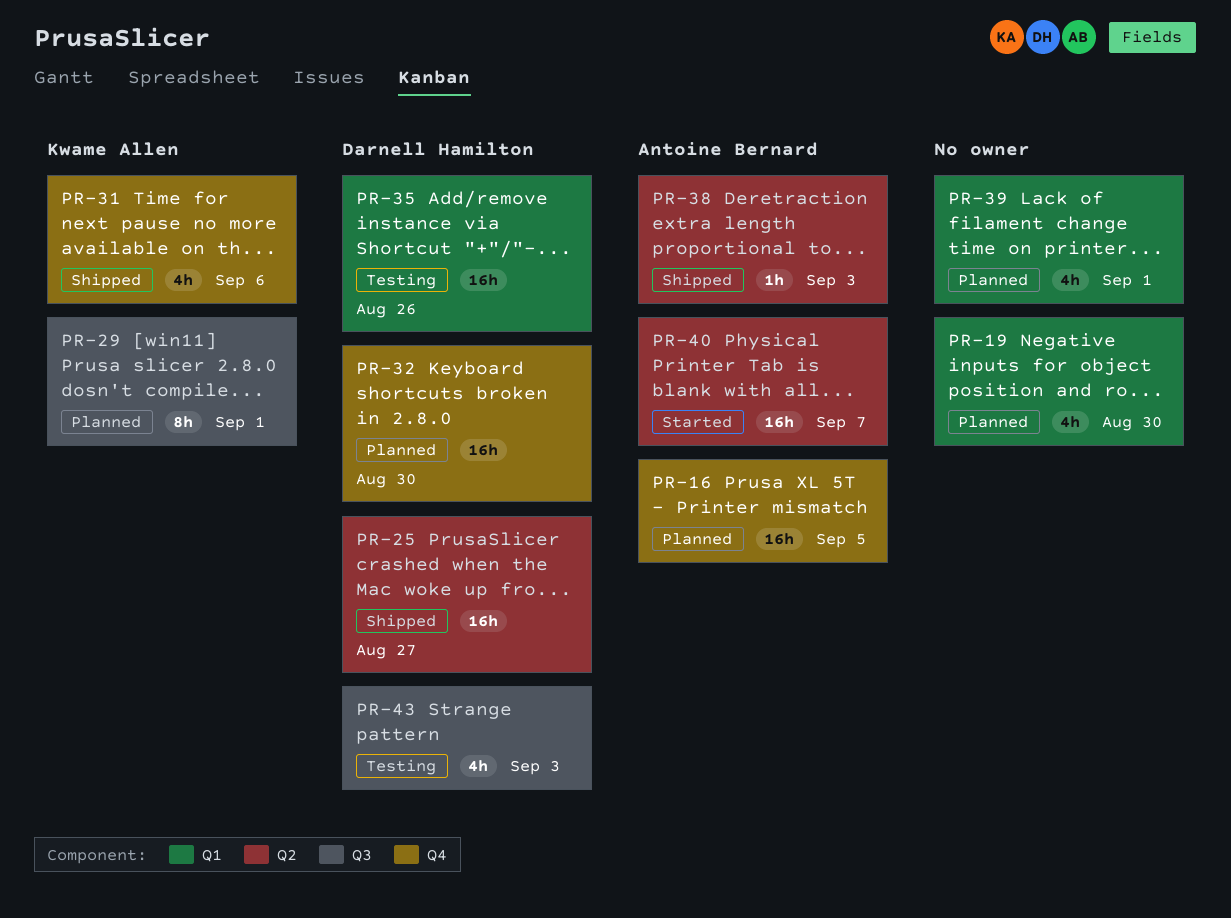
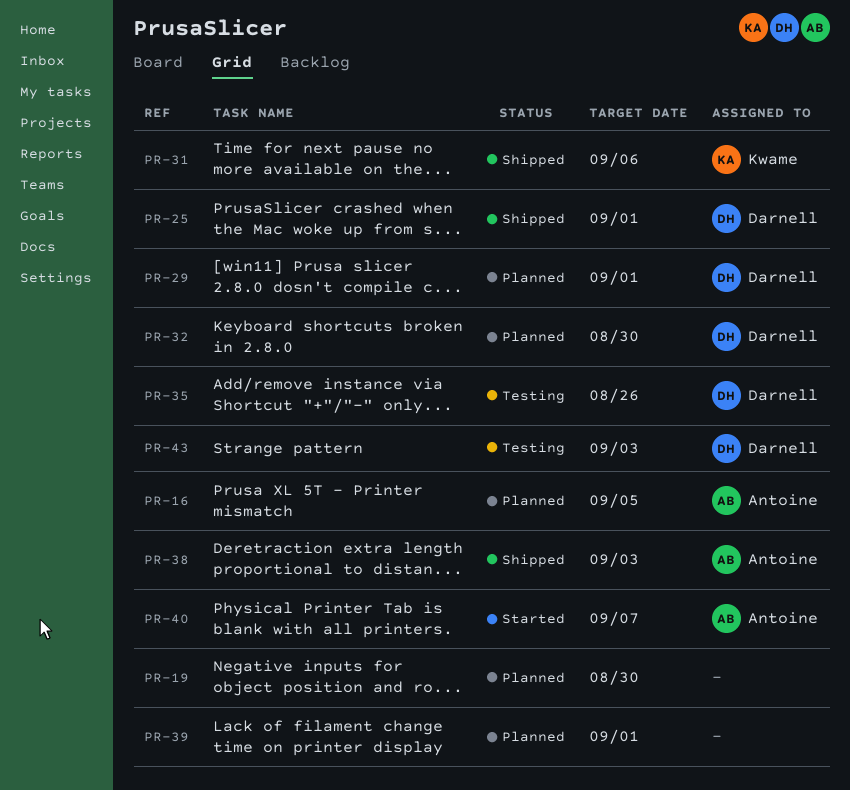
PR-25, due: Aug 27 -> Sep 1
PR-29, owner: Kwame Allen -> Darnell Hamilton

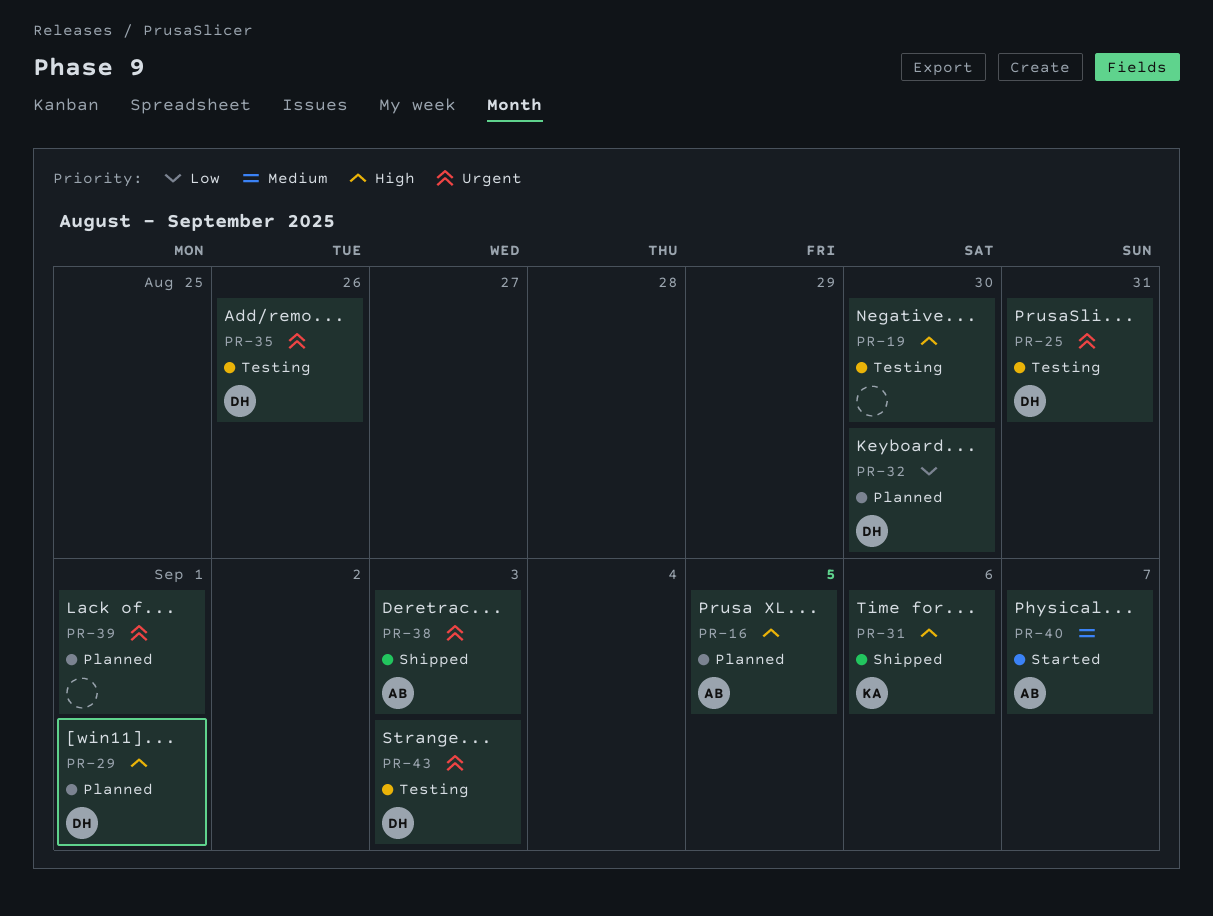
PR-19, status: Planned -> Testing
PR-25, status: Shipped -> Testing
PR-25, due: Sep 1 -> Aug 31

